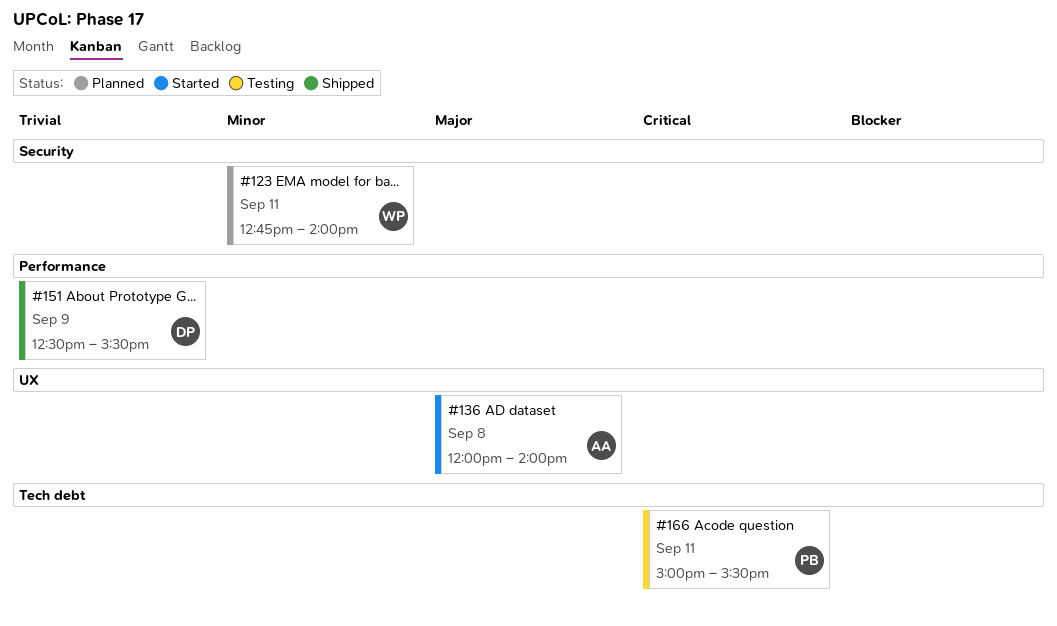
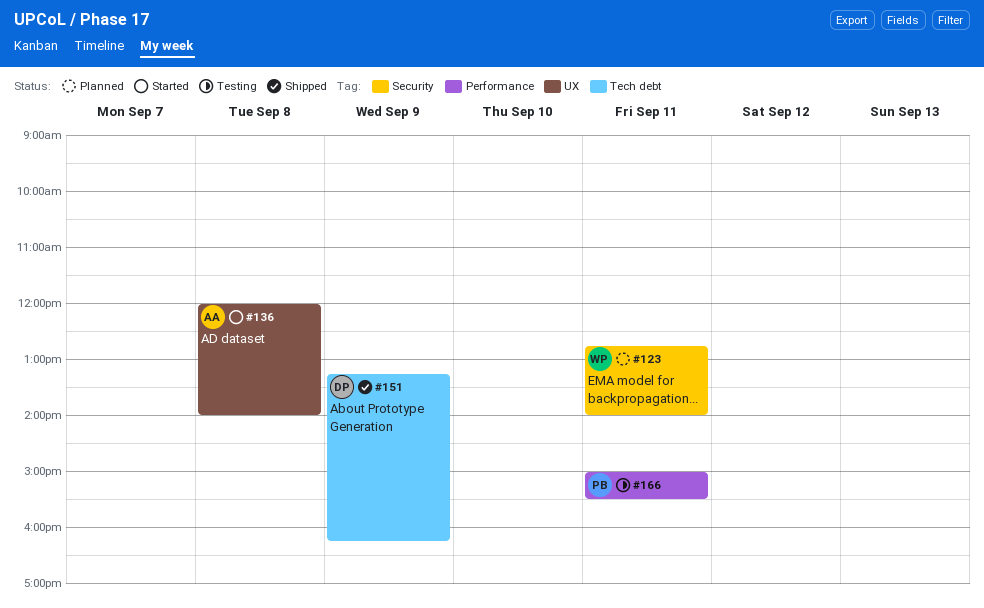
#151, label: Performance -> Tech debt
#151, begins: 12:30 -> 13:15
#151, ends: 15:30 -> 16:15
#166, label: Tech debt -> Performance

